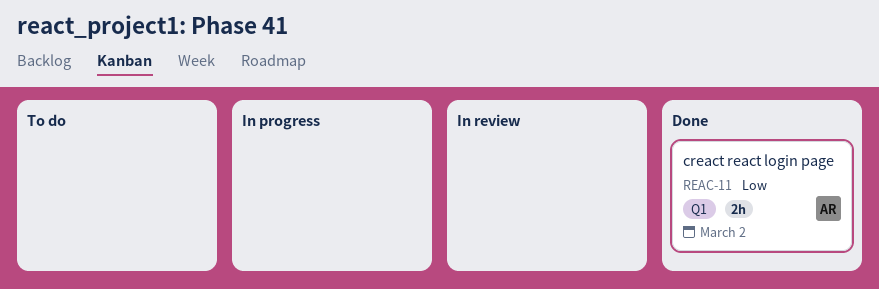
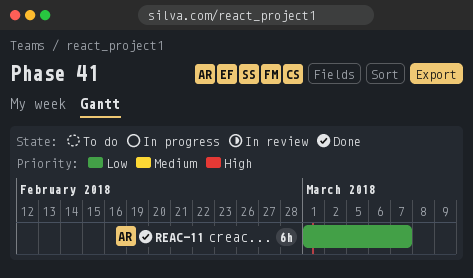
REAC-11, estimate: 2h -> 6h
REAC-11, due: Mar 2 -> Mar 7

